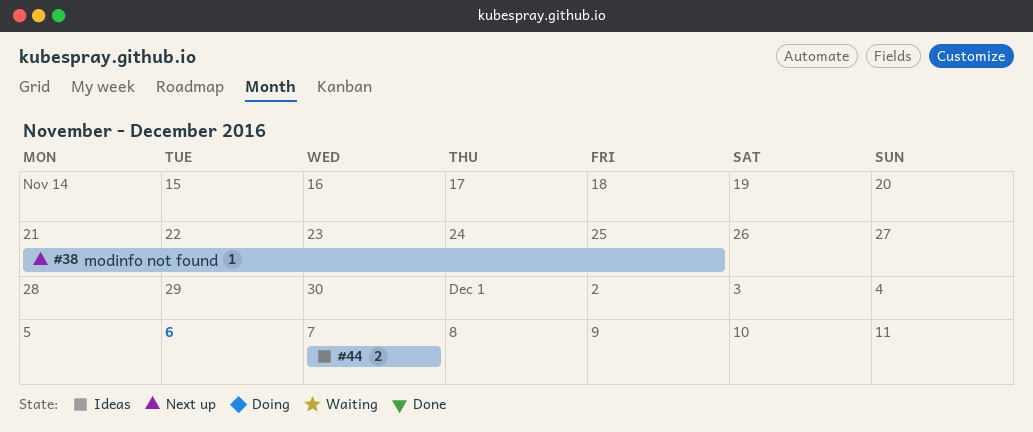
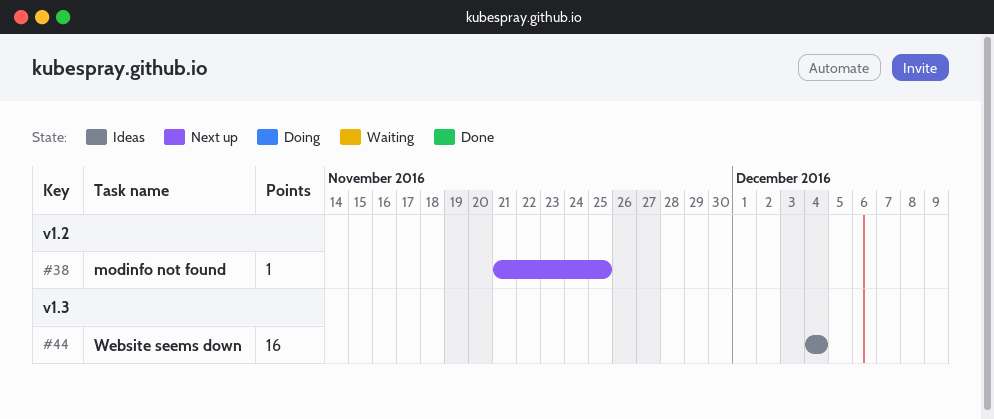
#44, estimate: 2 -> 16
#44, start: Dec 7 -> Dec 4
#44, due: Dec 7 -> Dec 4

